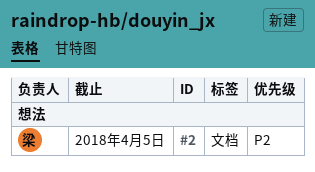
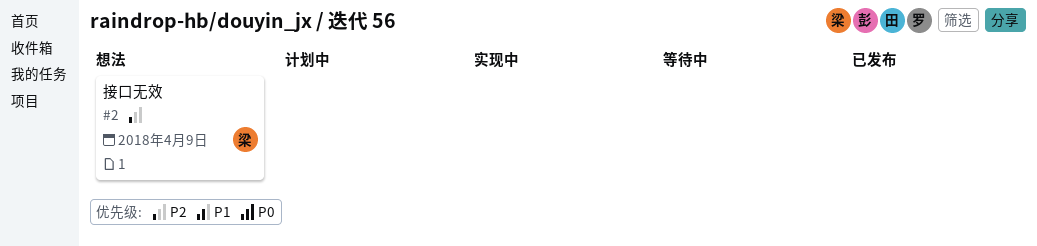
#2, due: Apr 5 -> Apr 9

